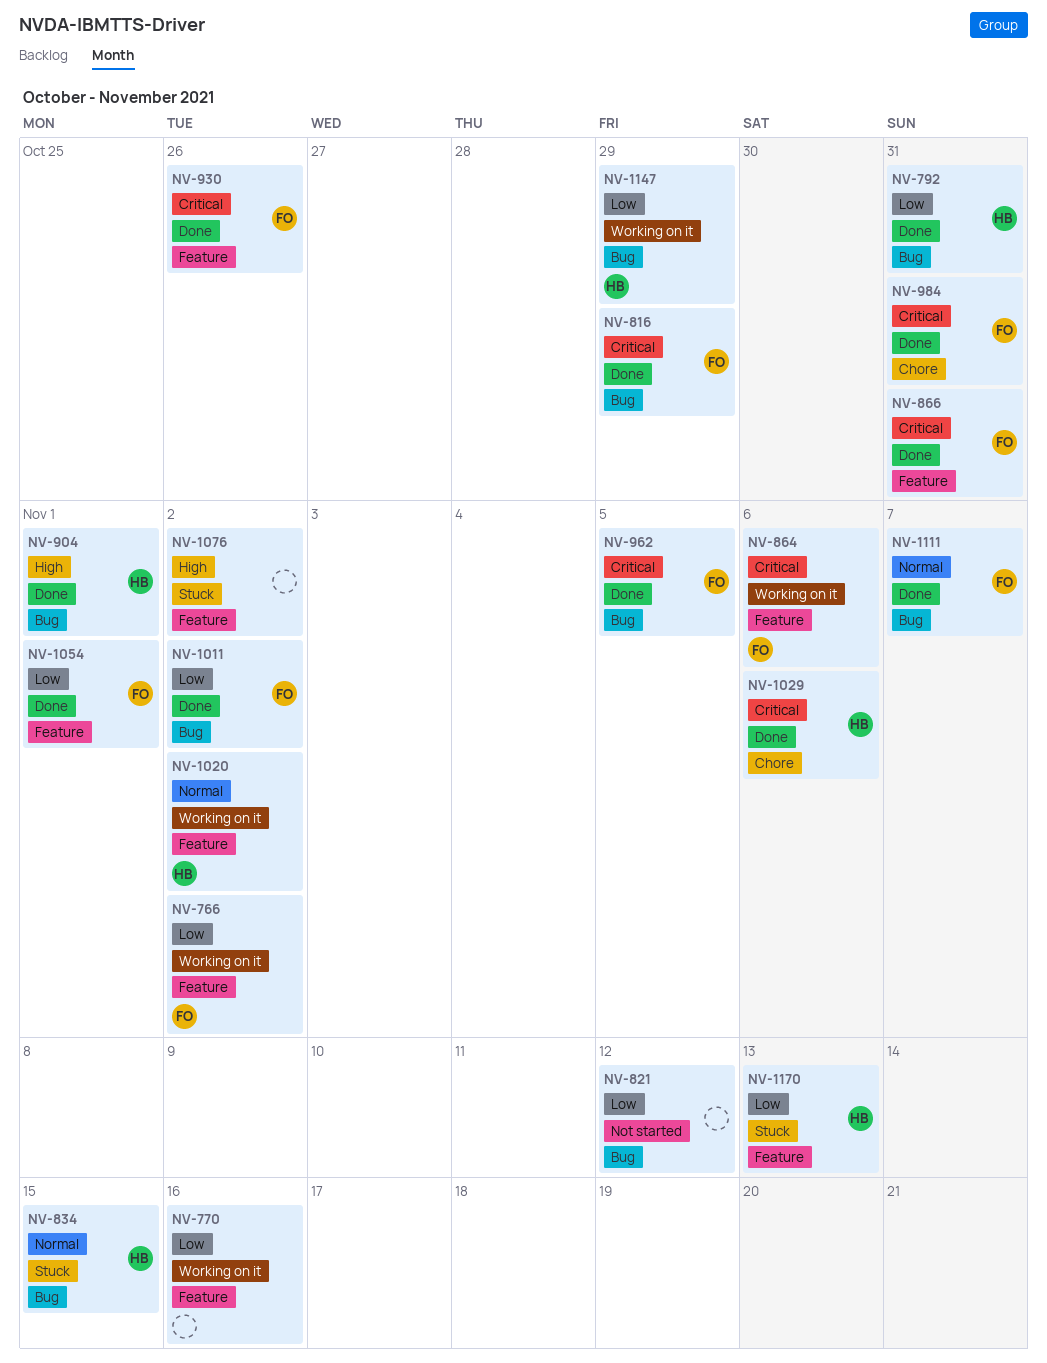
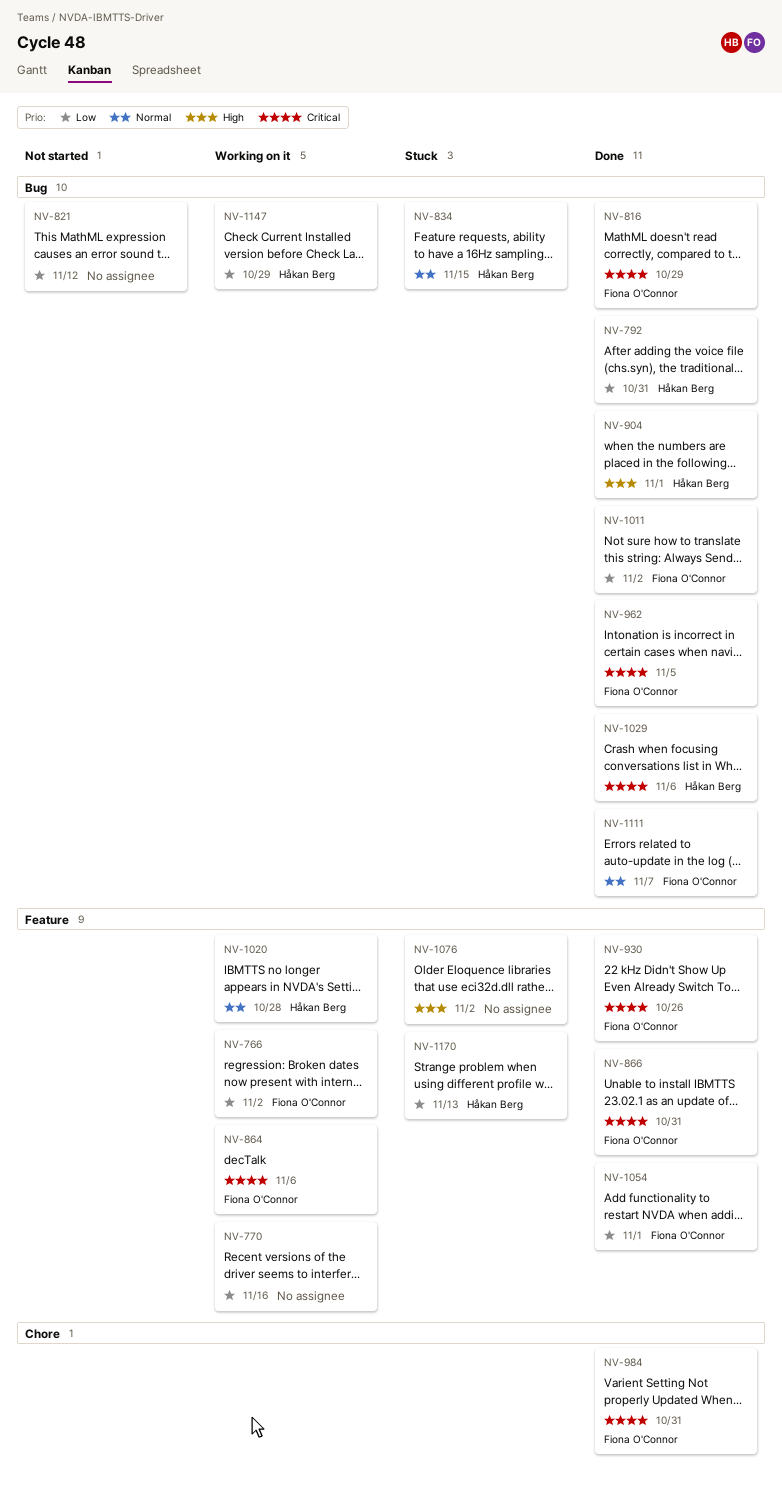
NV-1020, due: Nov 2 -> Oct 28
NV-1029, label: Chore -> Bug

